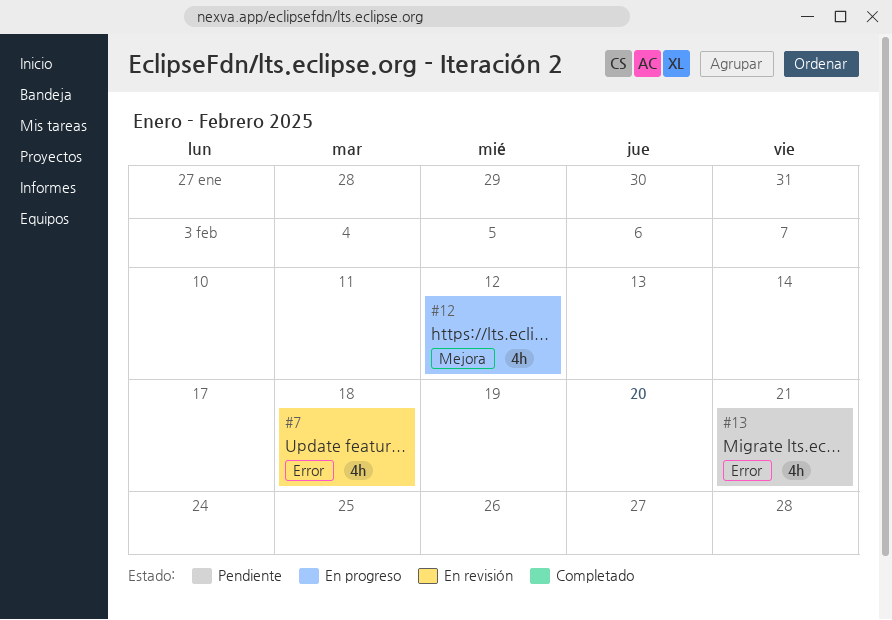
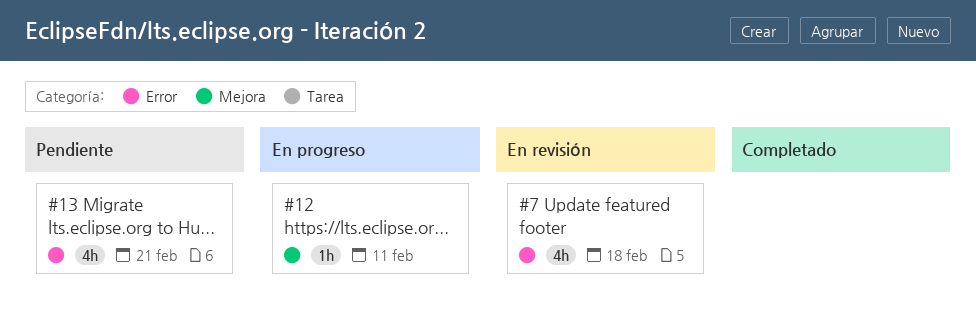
#12, estimate: 4h -> 1h
#12, due: Feb 12 -> Feb 11

